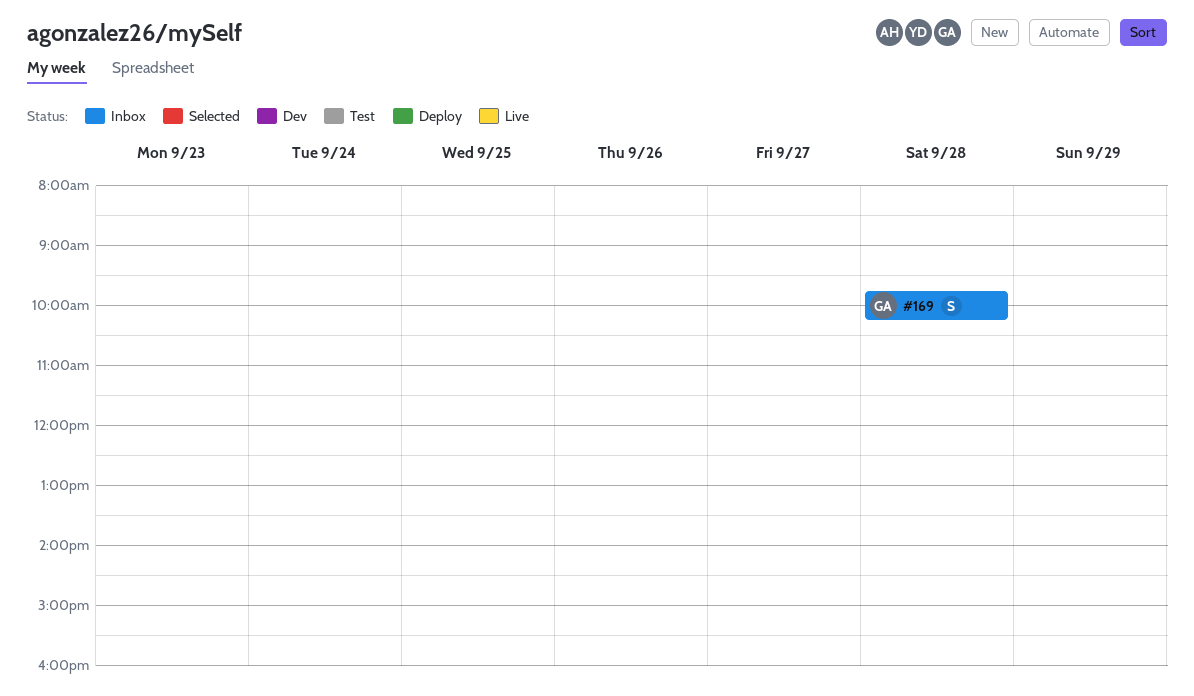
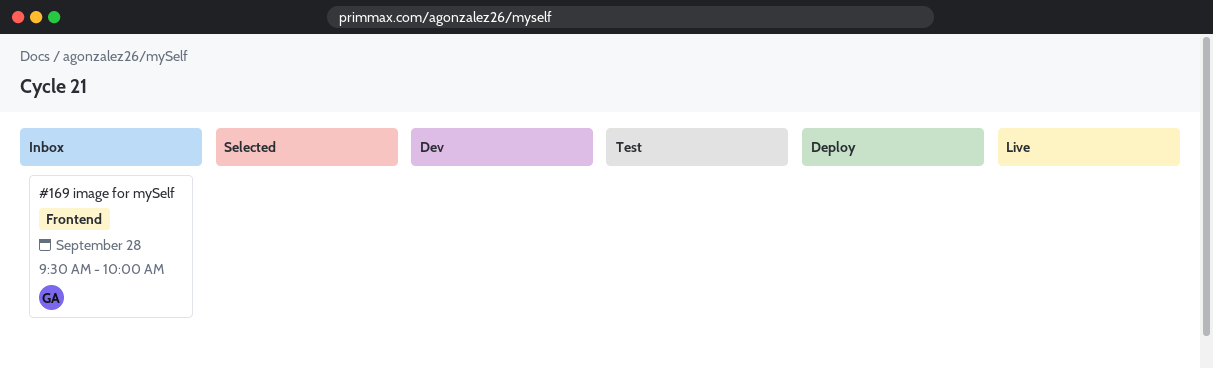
#169, begins: 09:45 -> 09:30
#169, ends: 10:15 -> 10:00

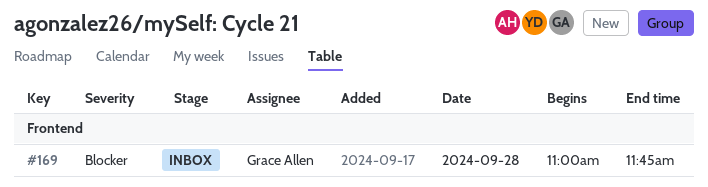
#169, begins: 09:30 -> 11:00
#169, ends: 10:00 -> 11:45

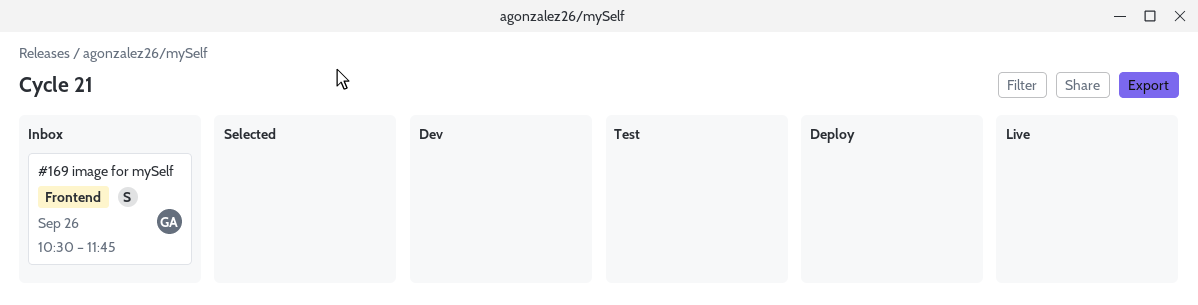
#169, day: Sep 28 -> Sep 26
#169, begins: 11:00 -> 10:30

